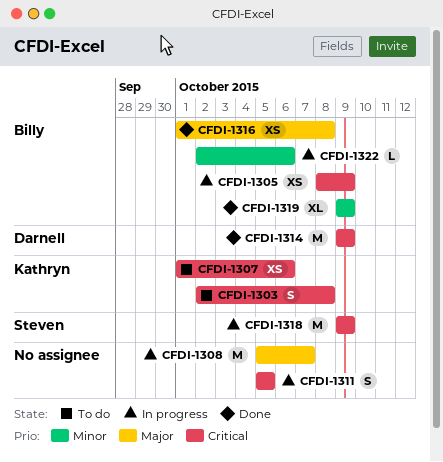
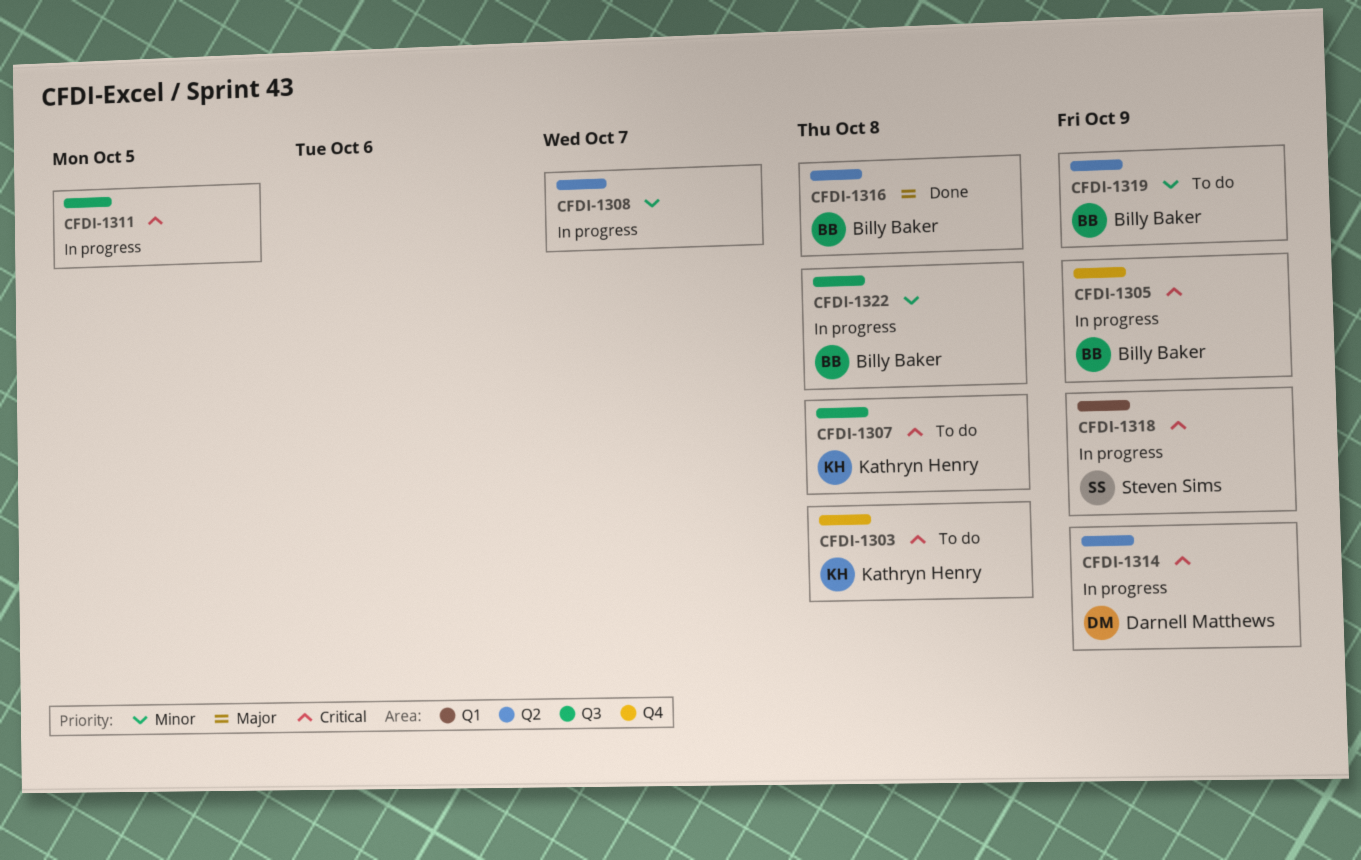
CFDI-1307, due: Oct 6 -> Oct 8
CFDI-1308, priority: Major -> Minor
CFDI-1314, status: Done -> In progress
CFDI-1319, status: Done -> To do
CFDI-1322, due: Oct 6 -> Oct 8

